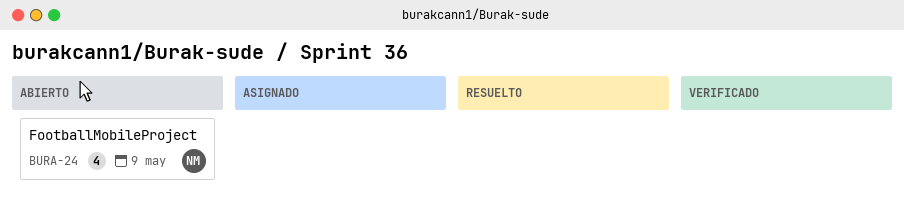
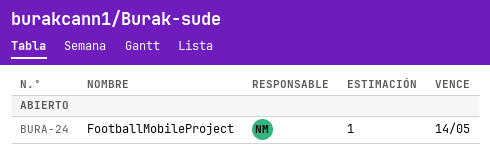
BURA-24, estimate: 4 -> 1
BURA-24, due: May 9 -> May 14

